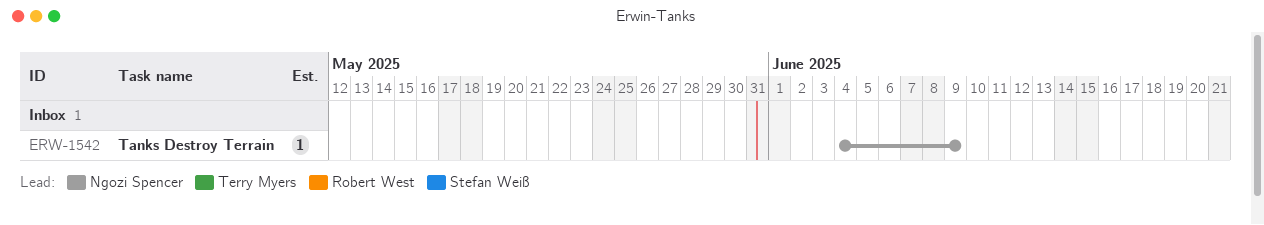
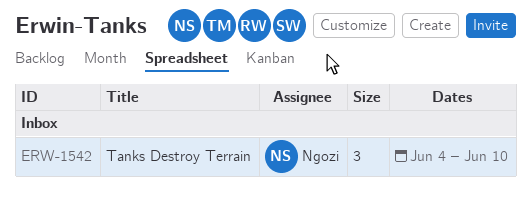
ERW-1542, estimate: 1 -> 3
ERW-1542, due: Jun 9 -> Jun 10

